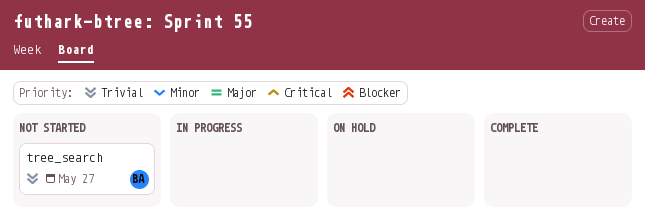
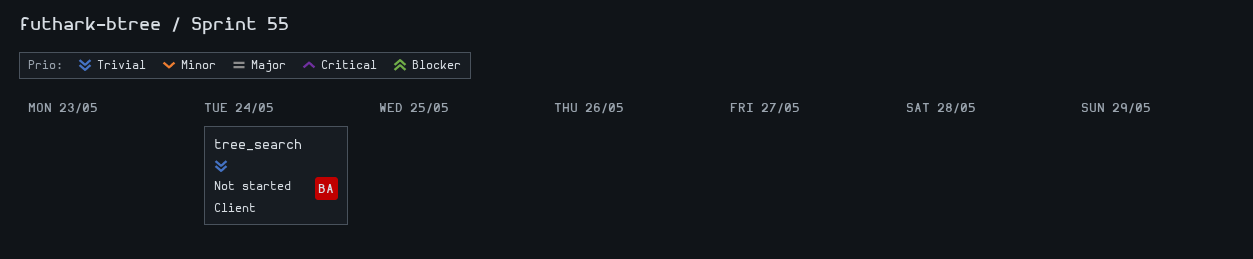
tree_search, due: May 27 -> May 24

